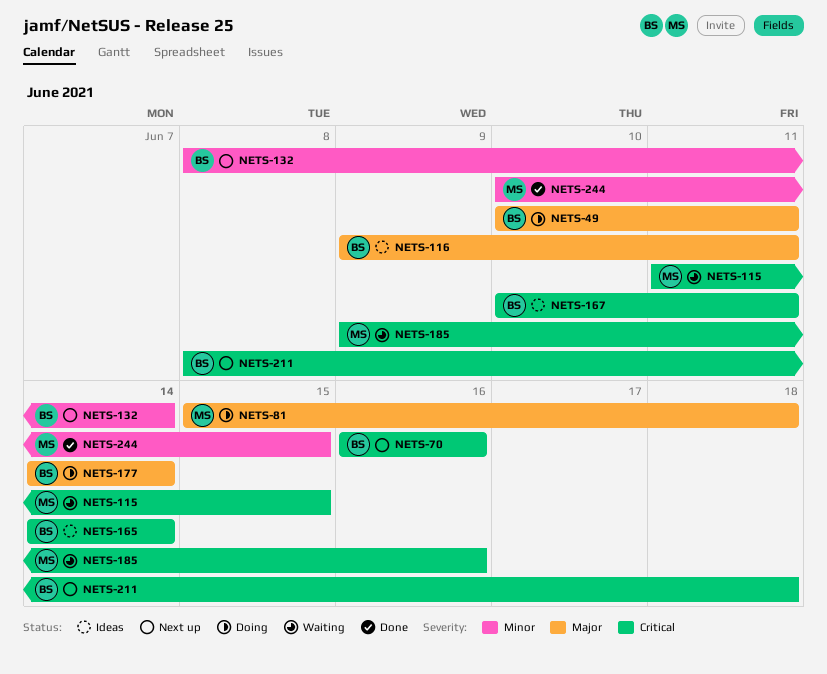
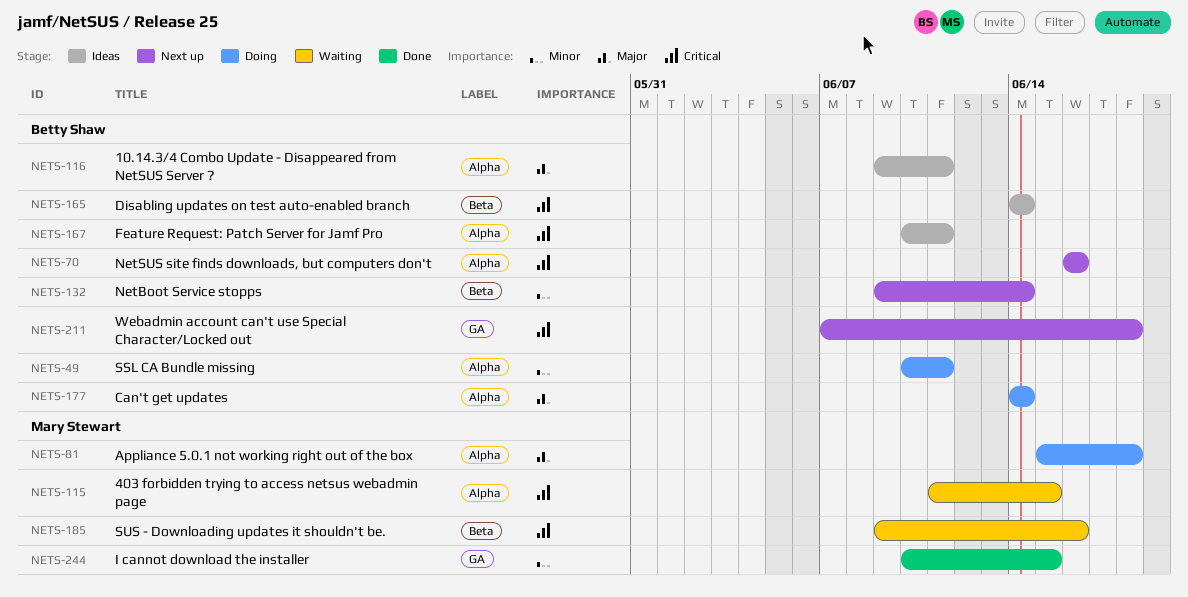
NETS-49, priority: Major -> Minor
NETS-132, start: Jun 8 -> Jun 9
NETS-211, start: Jun 8 -> Jun 7

